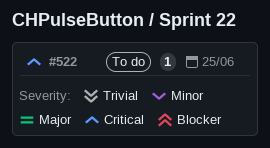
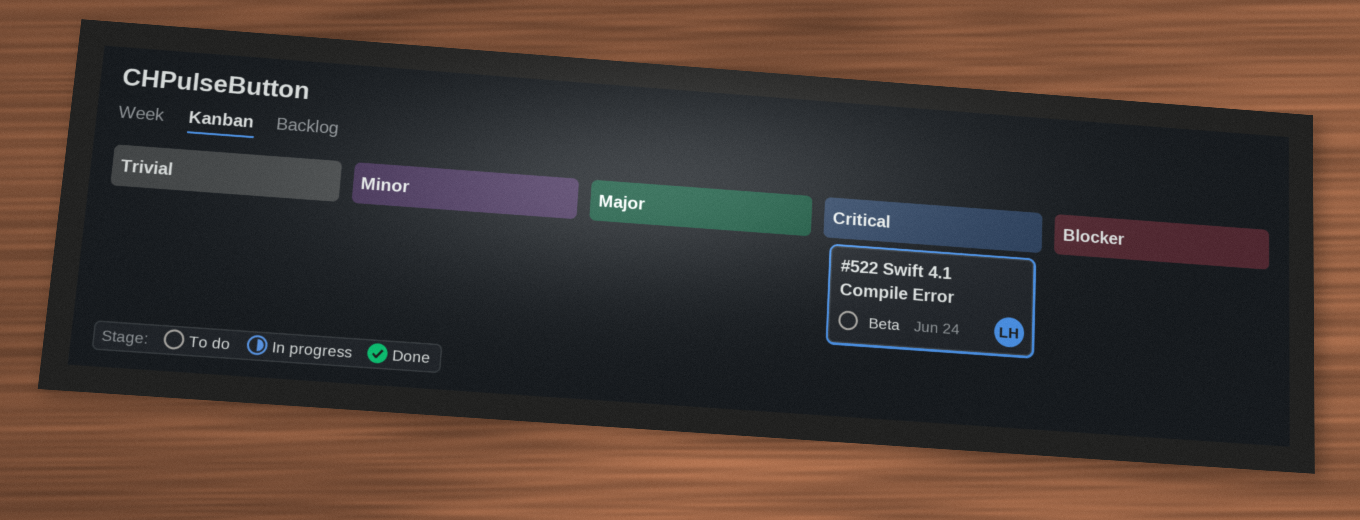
#522, due: Jun 25 -> Jun 24

